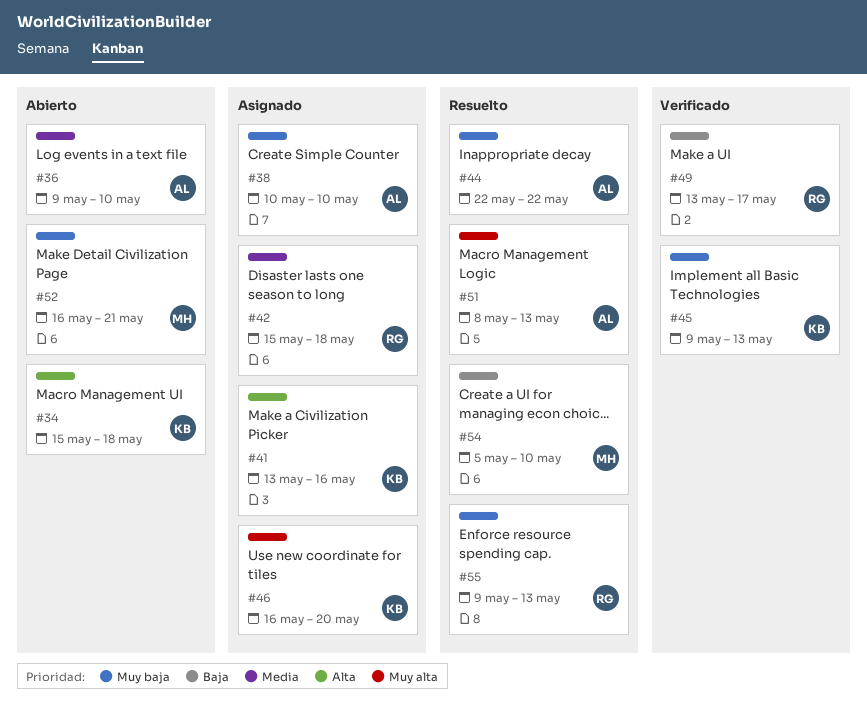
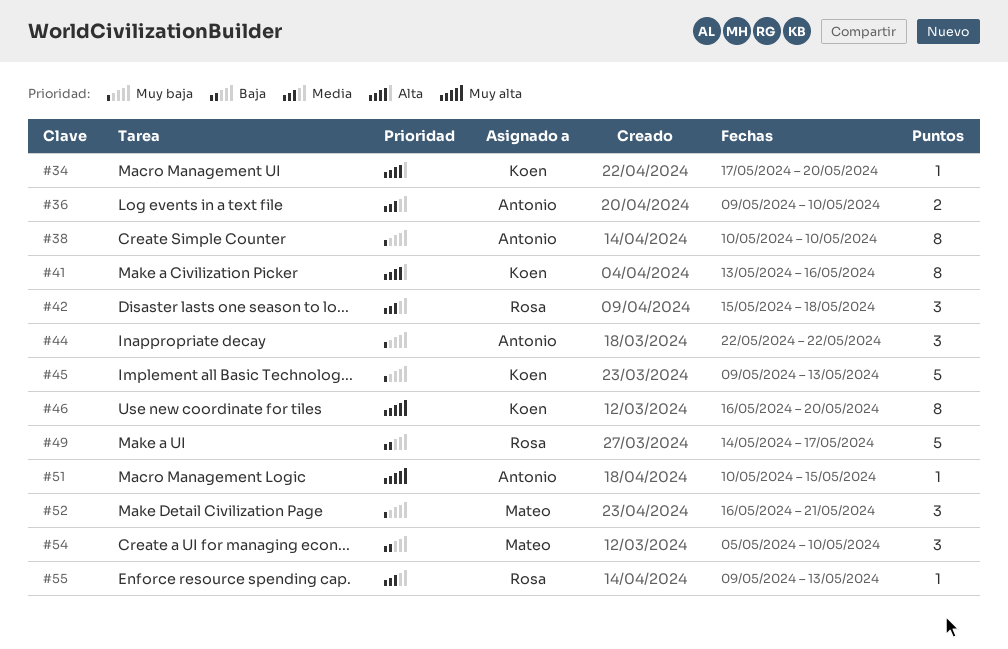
#34, start: May 15 -> May 17
#34, due: May 18 -> May 20
#49, start: May 13 -> May 14
#51, start: May 8 -> May 10
#51, due: May 13 -> May 15
#55, priority: Muy baja -> Media

